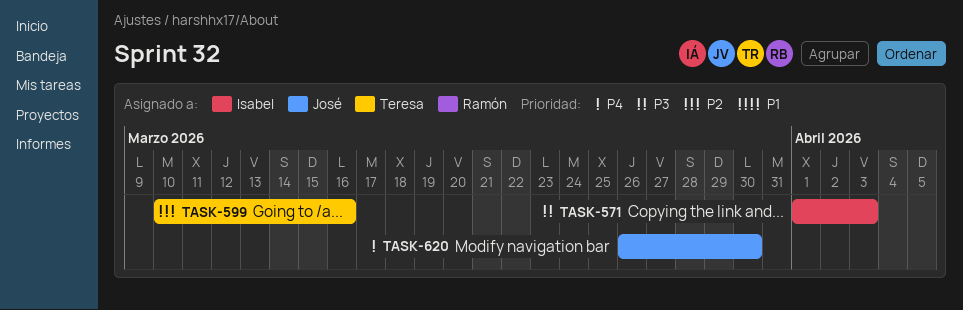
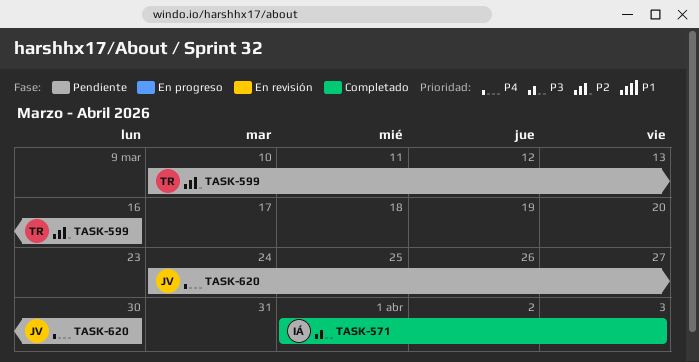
TASK-620, start: Mar 26 -> Mar 24

